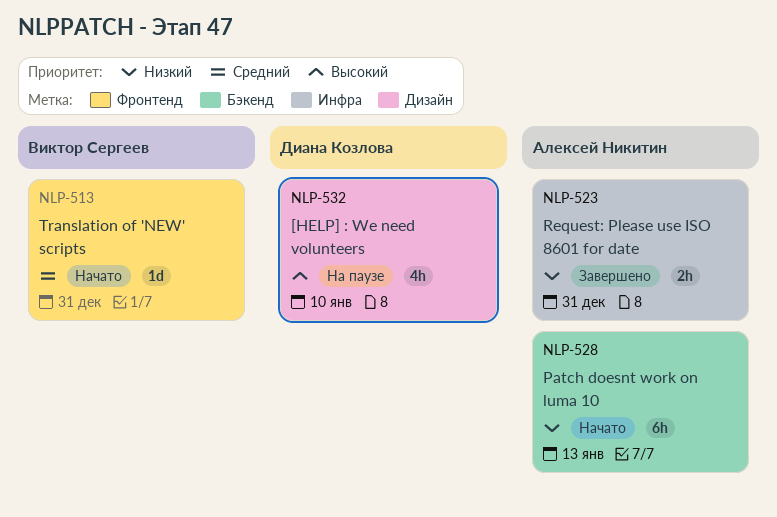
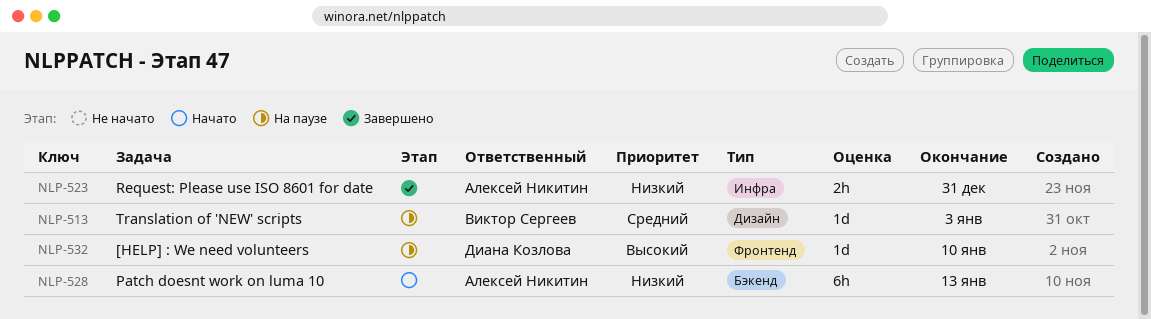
NLP-513, status: Начато -> На паузе
NLP-513, label: Фронтенд -> Дизайн
NLP-513, due: Dec 31 -> Jan 3
NLP-532, label: Дизайн -> Фронтенд
NLP-532, estimate: 4h -> 1d

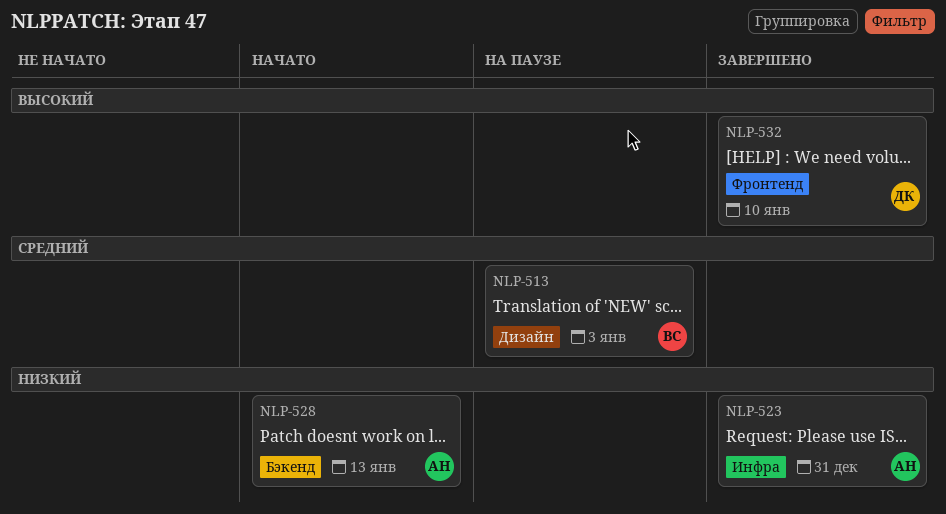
NLP-532, status: На паузе -> Завершено

